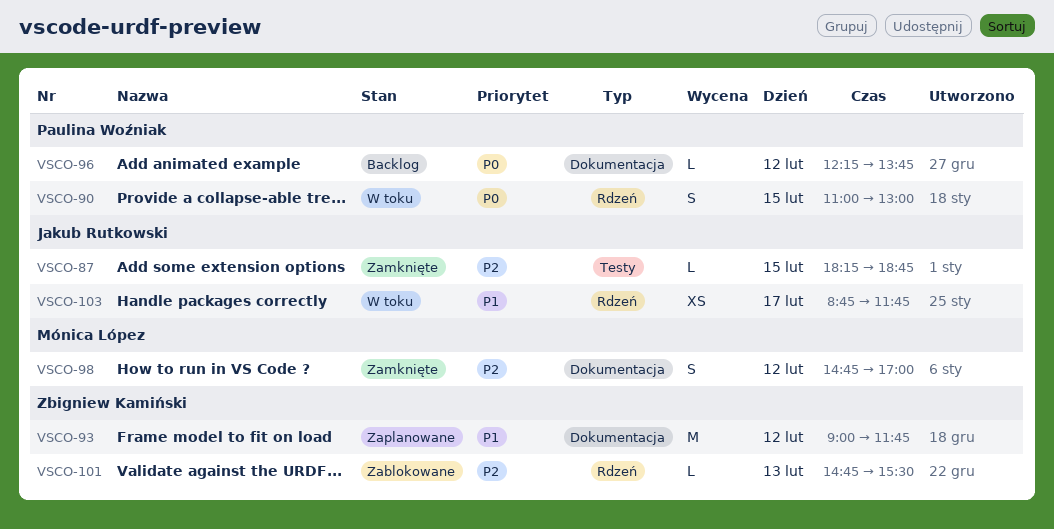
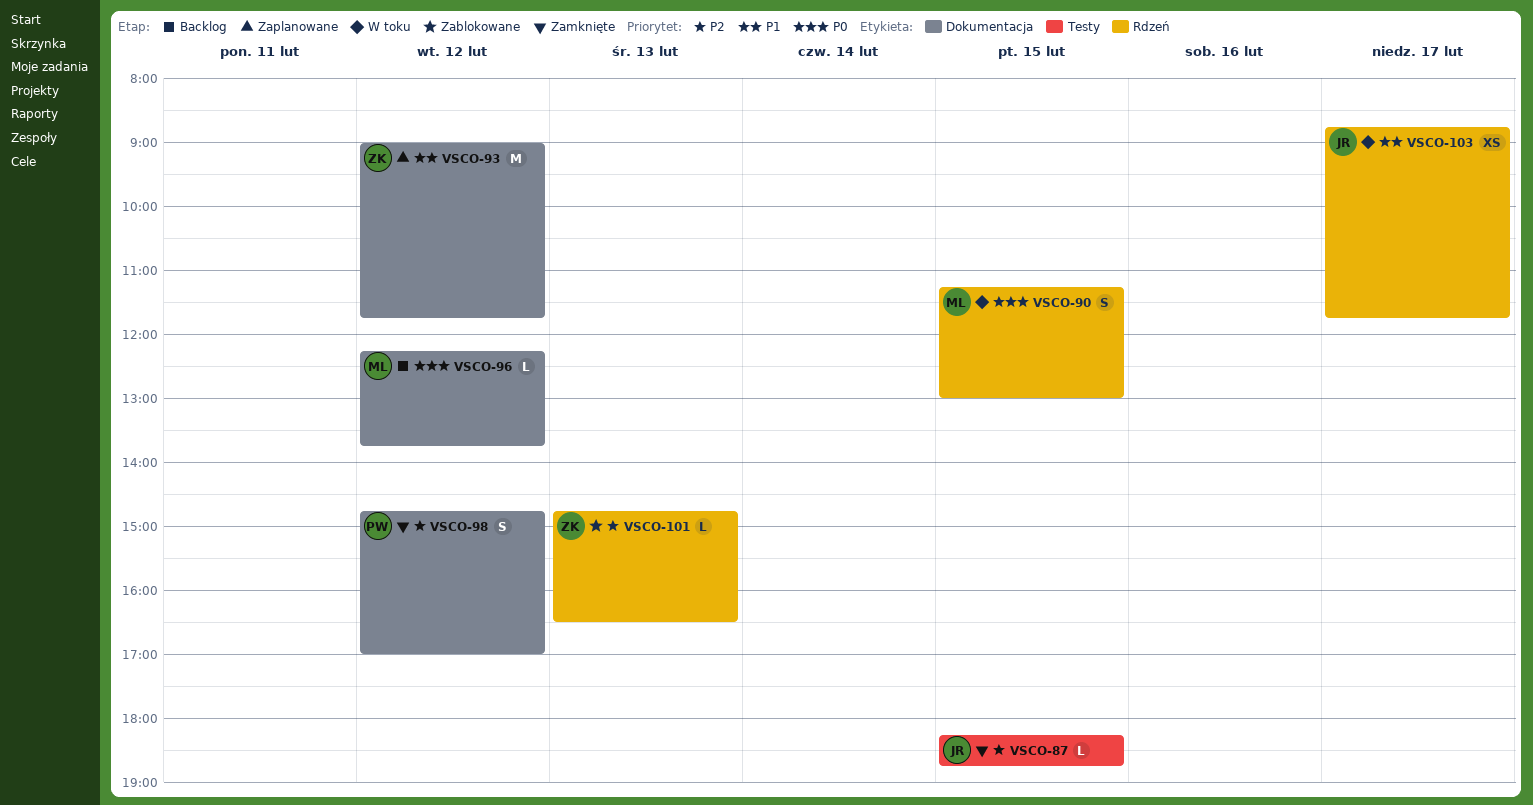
VSCO-90, owner: Paulina Woźniak -> Mónica López
VSCO-90, begins: 11:00 -> 11:15
VSCO-96, owner: Paulina Woźniak -> Mónica López
VSCO-98, owner: Mónica López -> Paulina Woźniak
VSCO-101, ends: 15:30 -> 16:30

